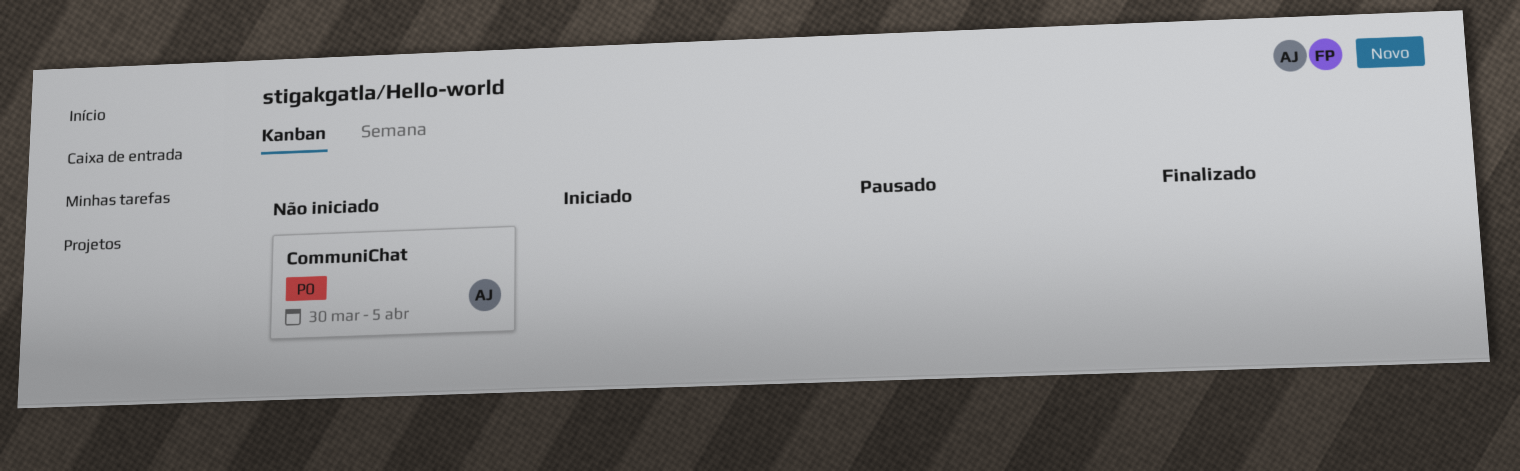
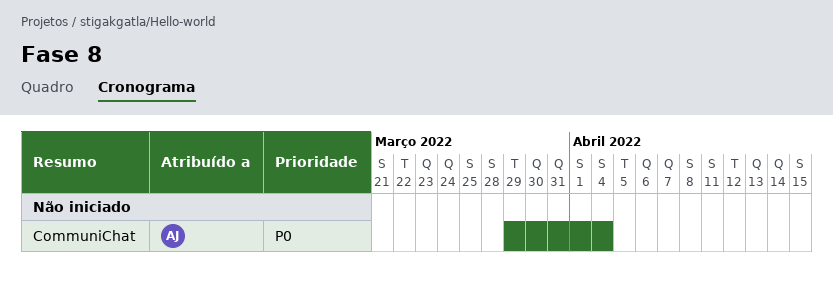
CommuniChat, start: Mar 30 -> Mar 29
CommuniChat, due: Apr 5 -> Apr 4

